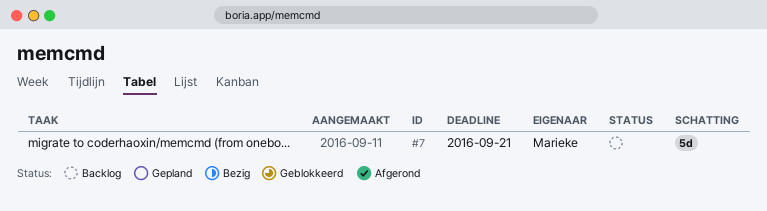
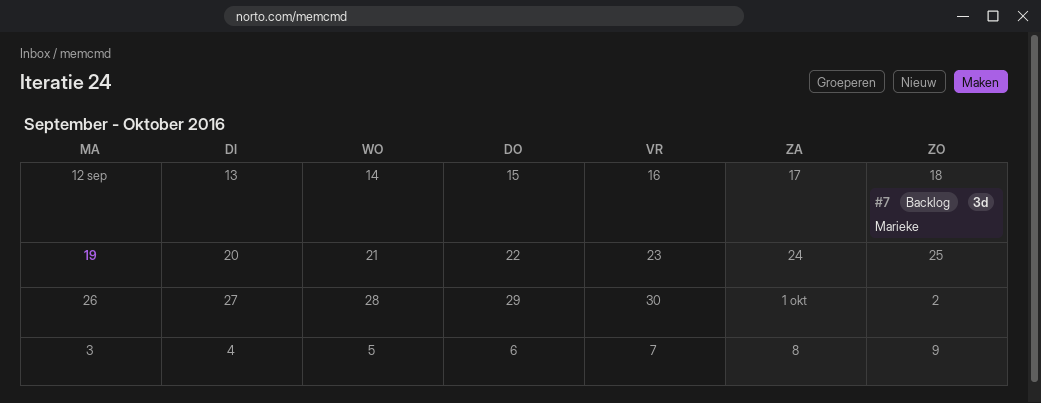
#7, estimate: 5d -> 3d
#7, due: Sep 21 -> Sep 18

